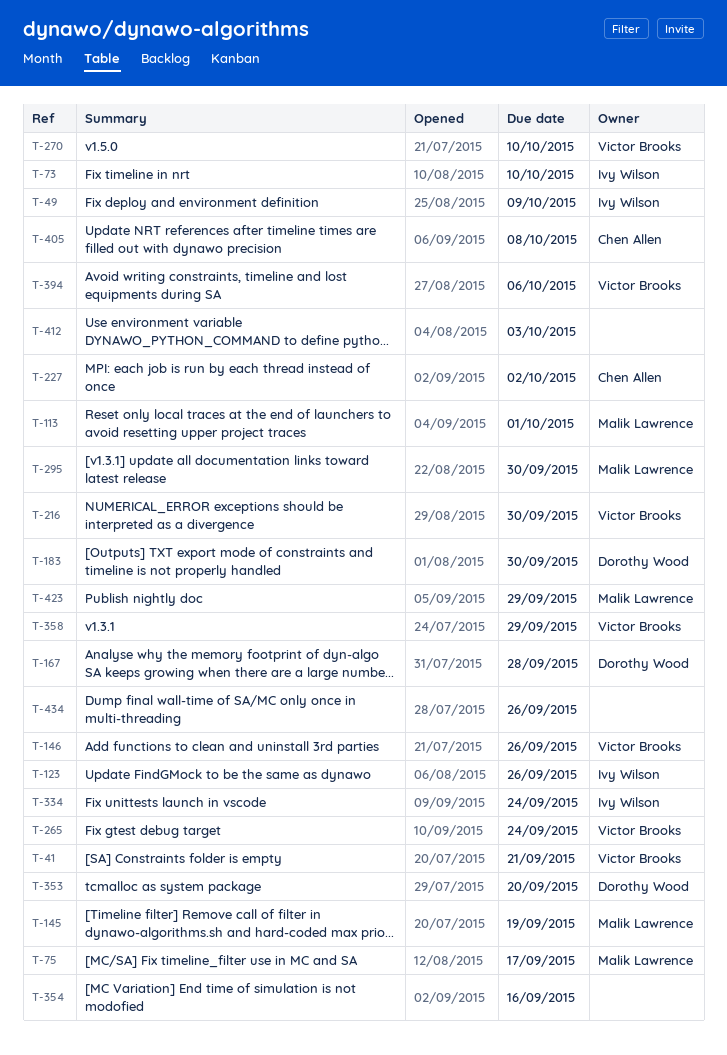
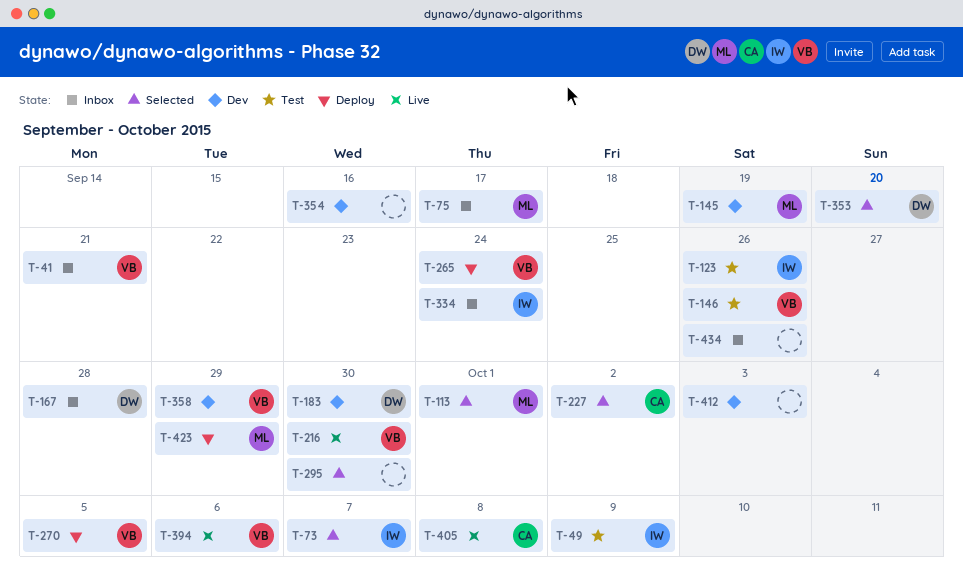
T-73, due: Oct 10 -> Oct 7
T-270, due: Oct 10 -> Oct 5
T-295, owner: Malik Lawrence -> none

